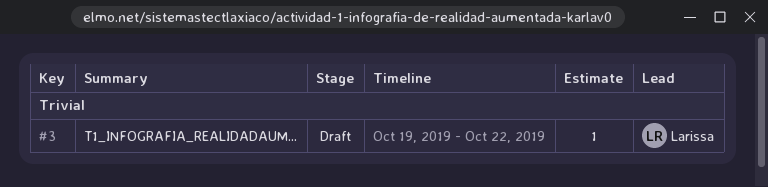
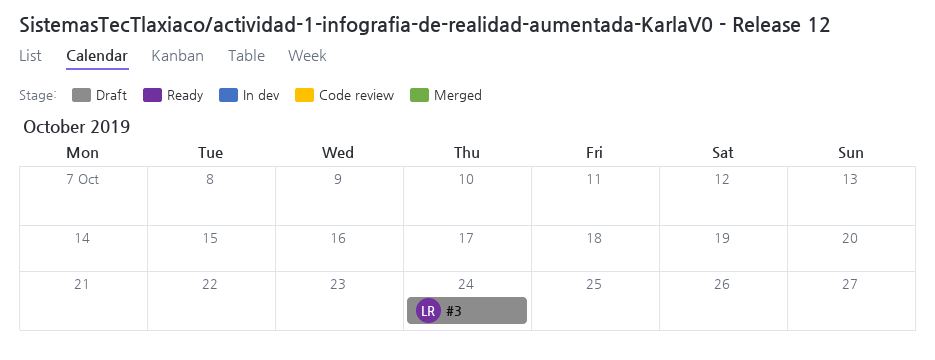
#3, start: Oct 19 -> Oct 24
#3, due: Oct 22 -> Oct 24

